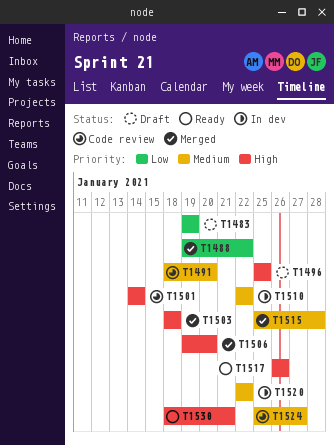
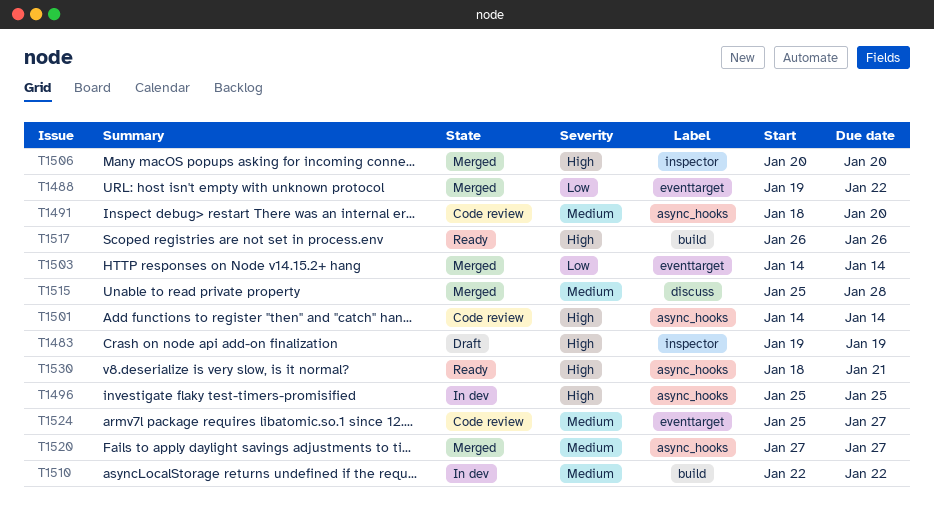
T1483, priority: Low -> High
T1496, status: Draft -> In dev
T1503, priority: High -> Low
T1503, start: Jan 18 -> Jan 14
T1503, due: Jan 18 -> Jan 14
T1506, start: Jan 19 -> Jan 20
T1520, status: In dev -> Merged
T1520, start: Jan 22 -> Jan 27
T1520, due: Jan 22 -> Jan 27

